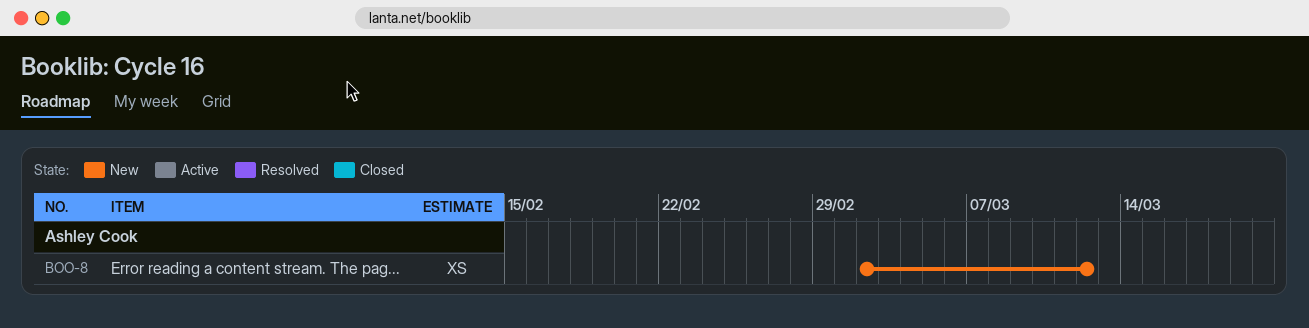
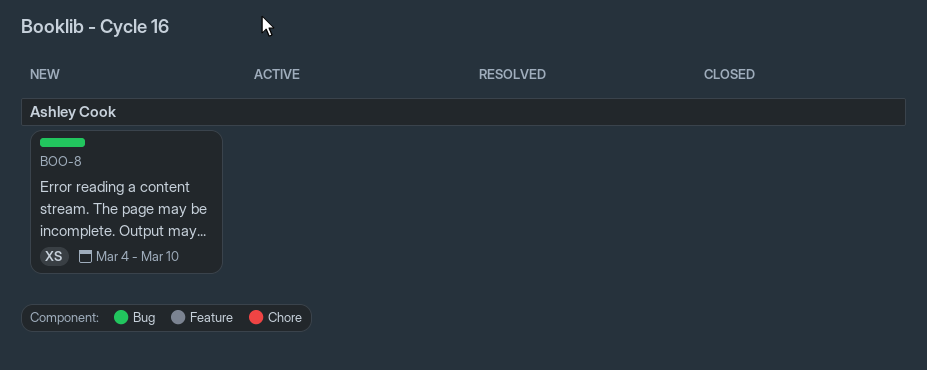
BOO-8, start: Mar 2 -> Mar 4
BOO-8, due: Mar 12 -> Mar 10

